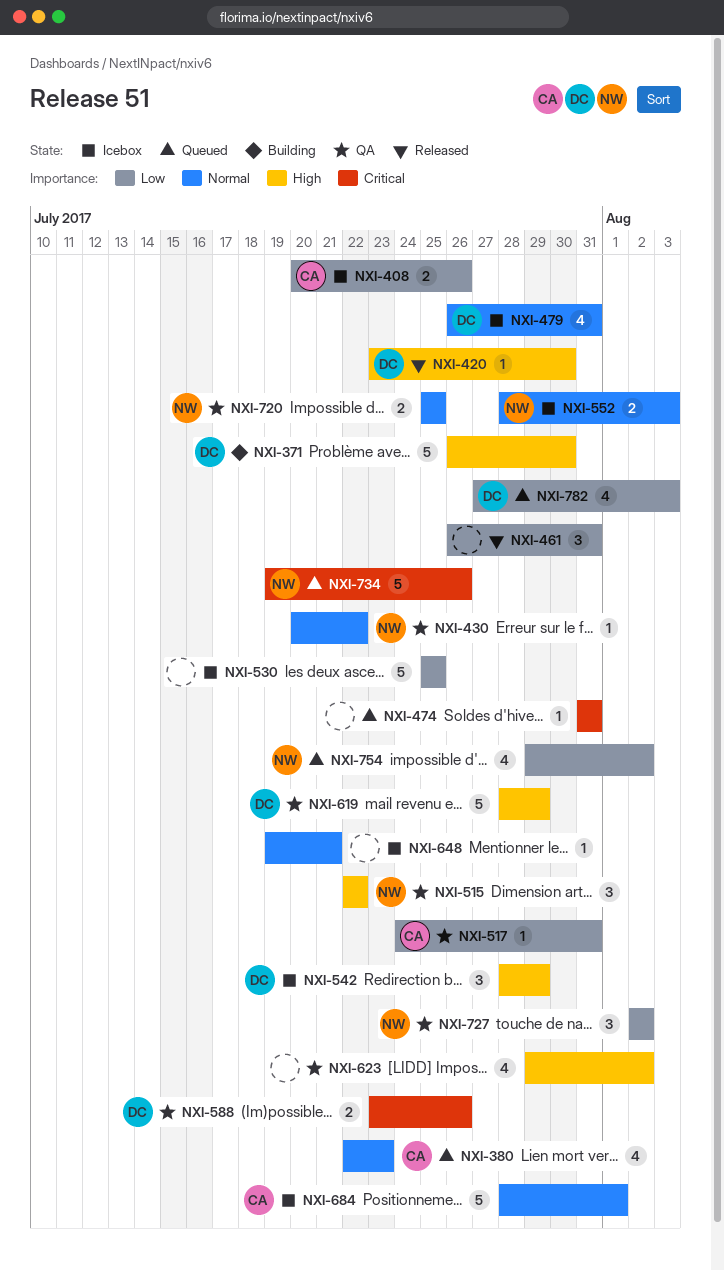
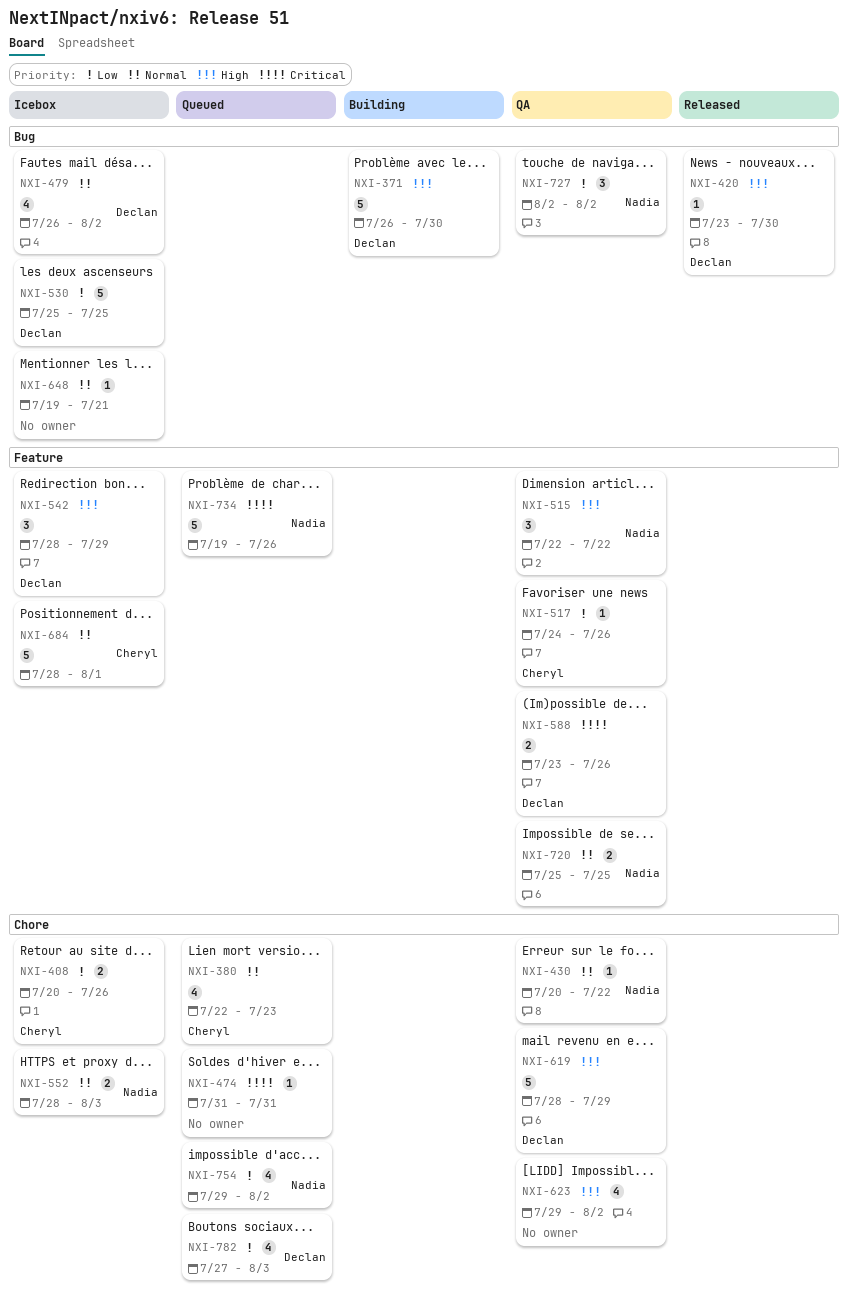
NXI-461: present -> none
NXI-479, due: Jul 31 -> Aug 2
NXI-517, due: Jul 31 -> Jul 26
NXI-530, owner: none -> Declan

